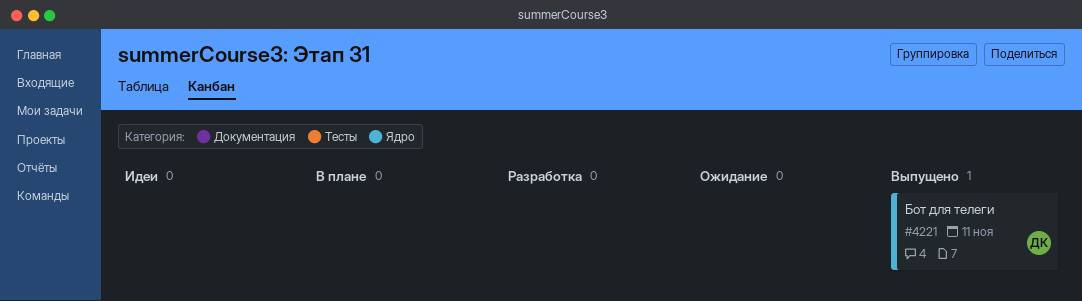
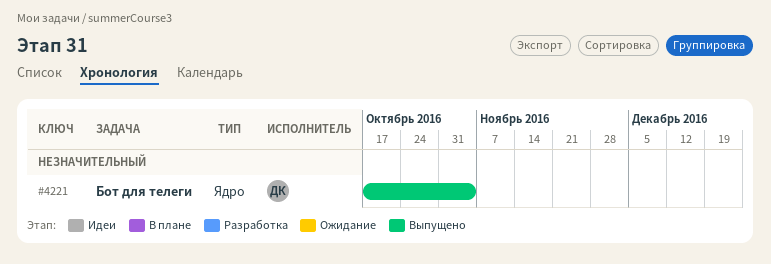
#4221, due: Nov 11 -> Nov 4

